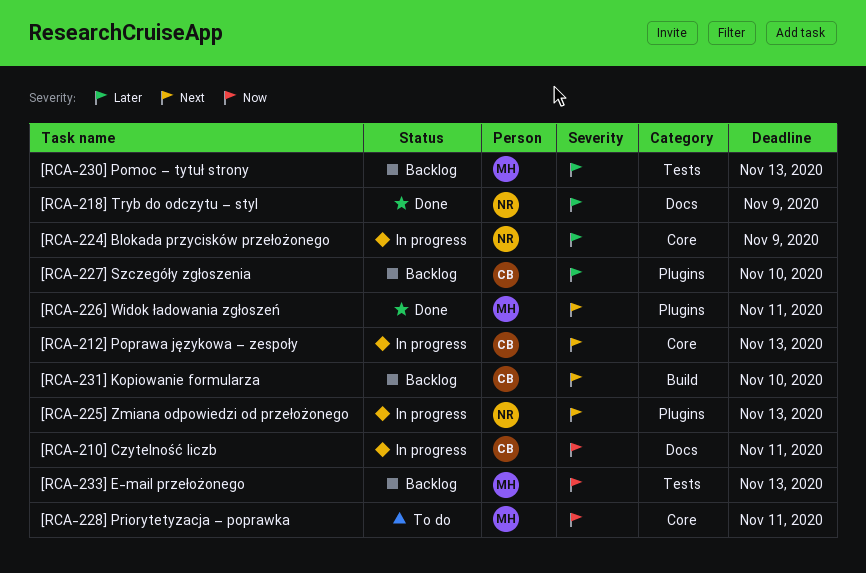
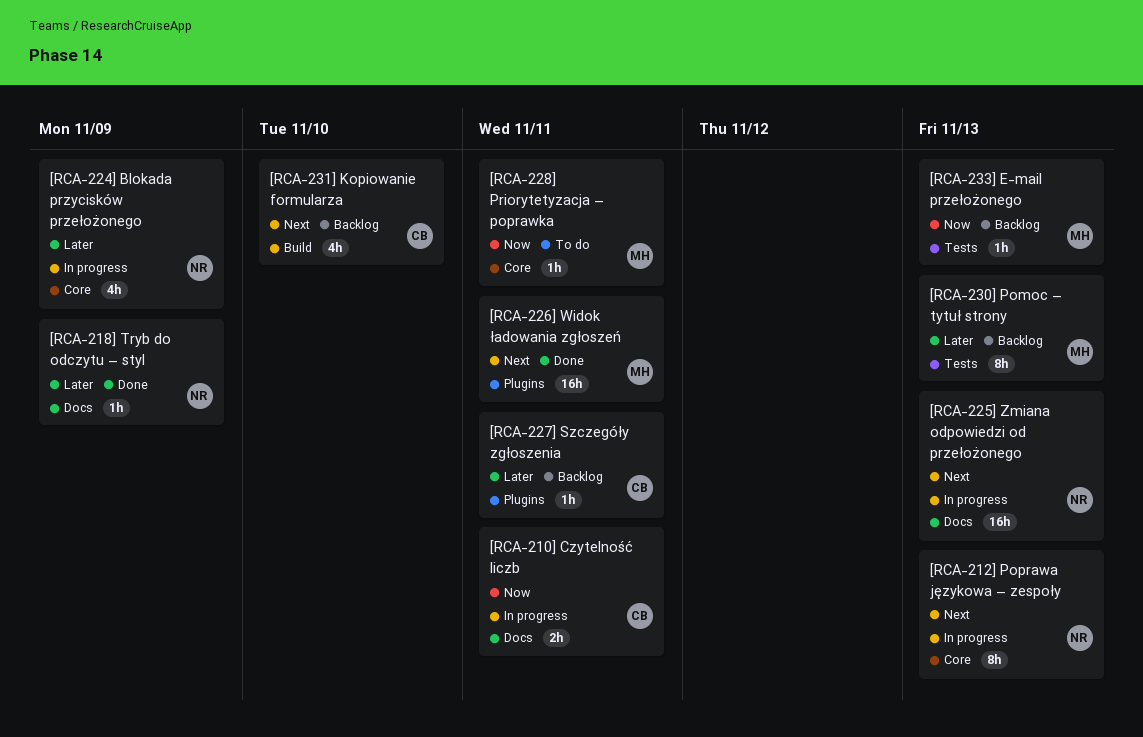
[RCA-212] Poprawa językowa – zespoły, owner: CB -> NR
[RCA-225] Zmiana odpowiedzi od przełożonego, label: Plugins -> Docs
[RCA-227] Szczegóły zgłoszenia, due: Nov 10 -> Nov 11

